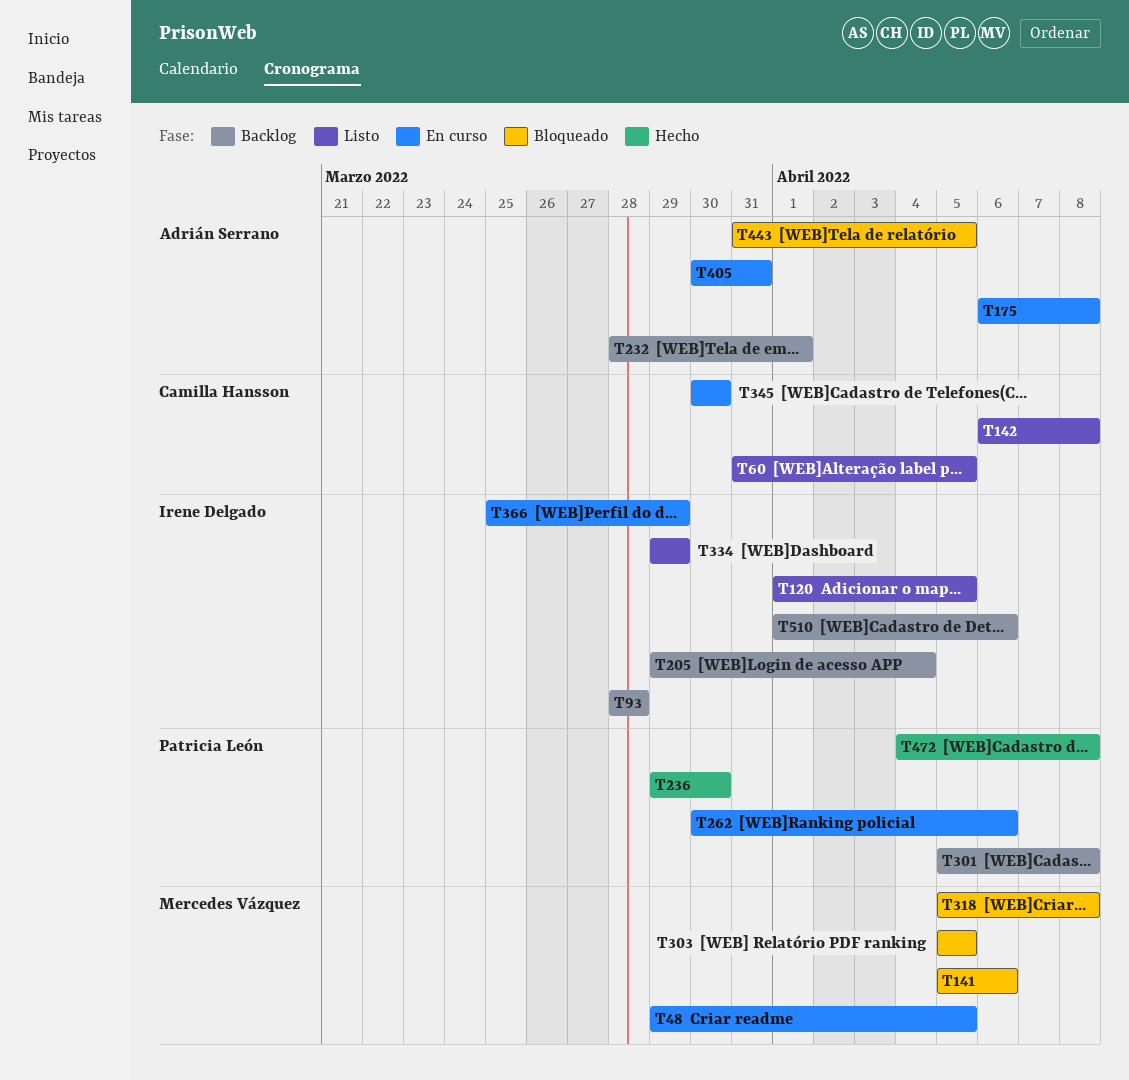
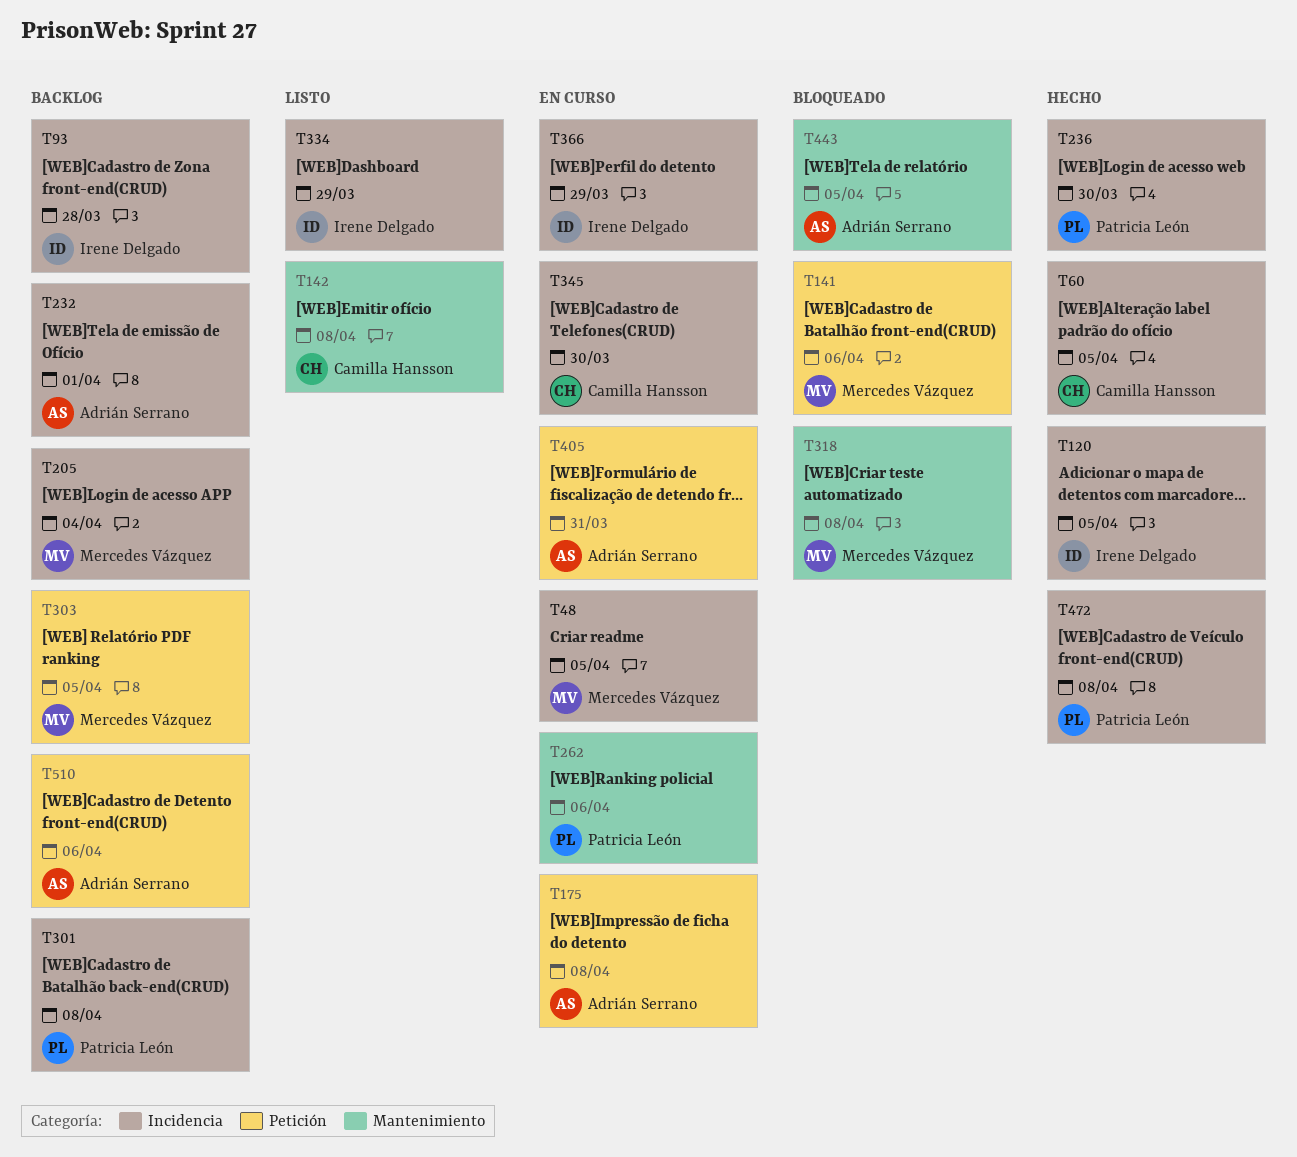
T60, status: Listo -> Hecho
T120, status: Listo -> Hecho
T205, owner: Irene Delgado -> Mercedes Vázquez
T303, status: Bloqueado -> Backlog
T510, owner: Irene Delgado -> Adrián Serrano

